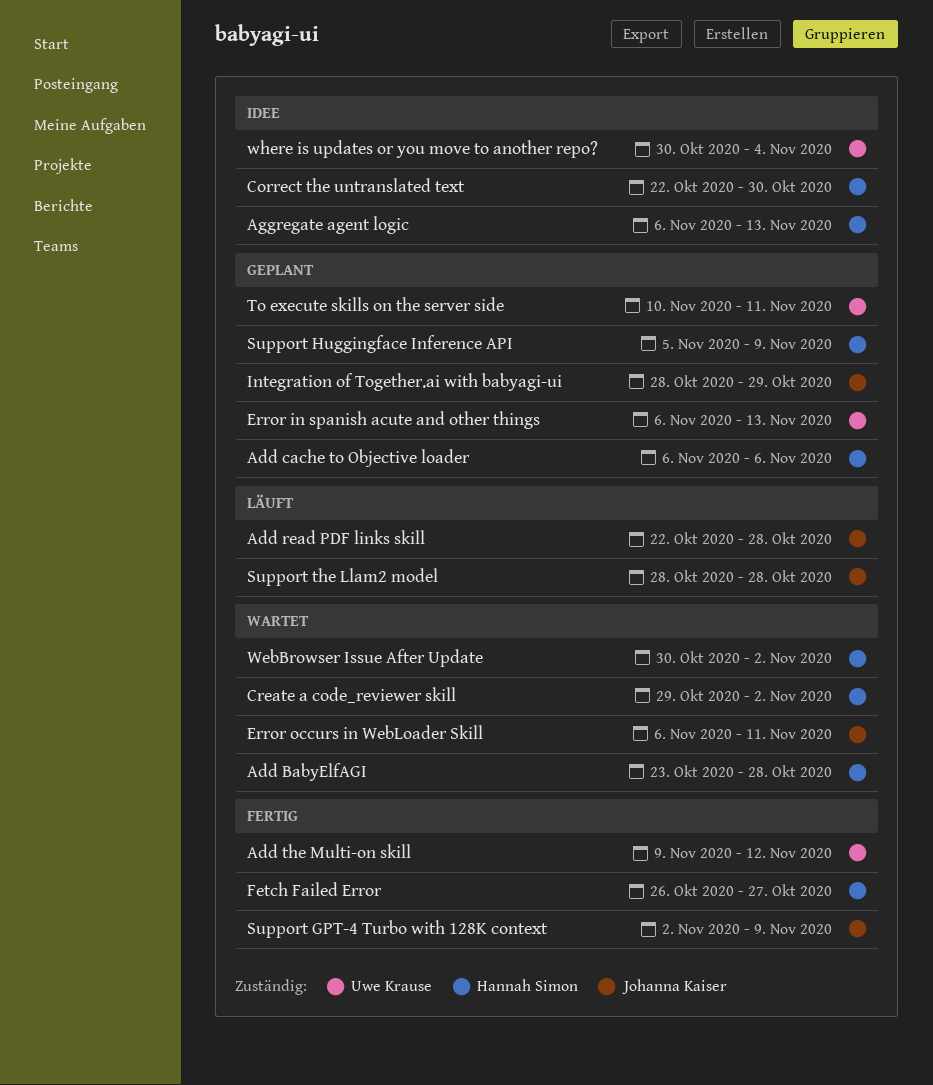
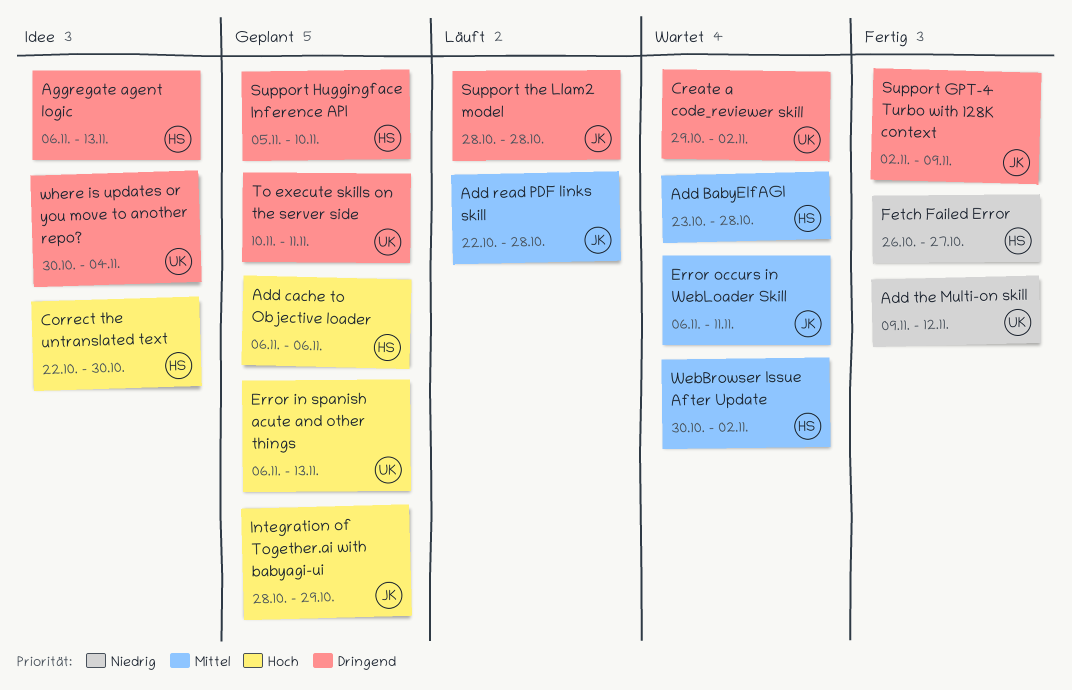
Create a code_reviewer skill, owner: Hannah Simon -> Uwe Krause
Support Huggingface Inference API, due: Nov 9 -> Nov 10

